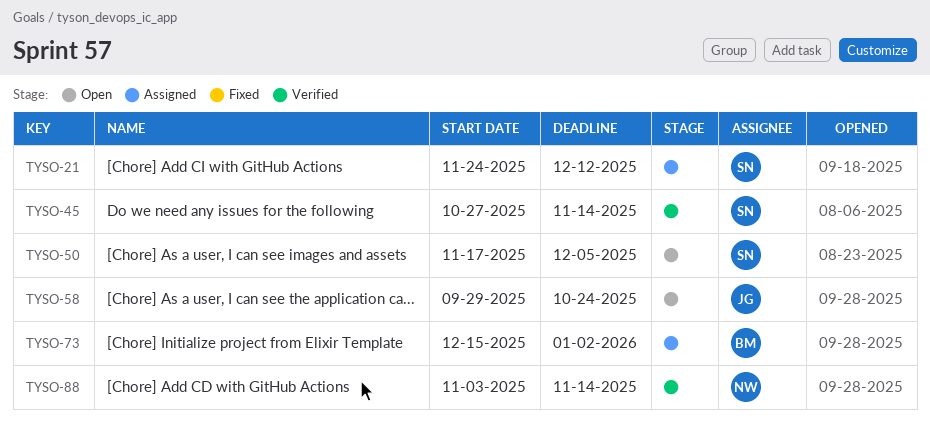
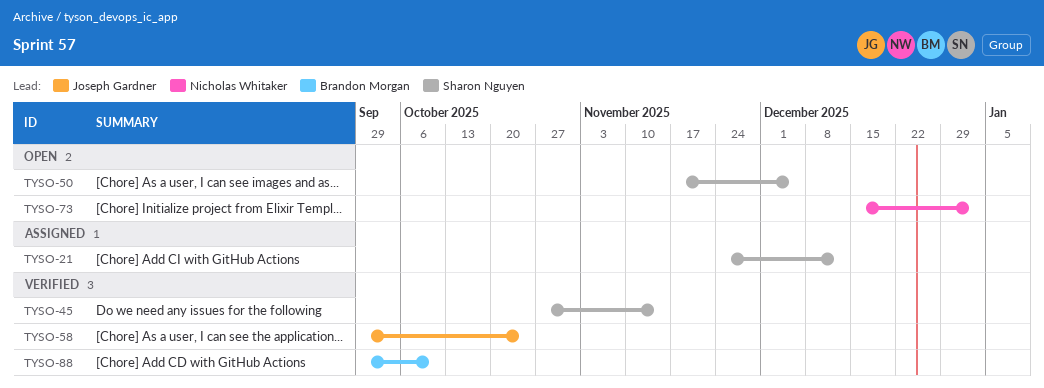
TYSO-58, status: Open -> Verified
TYSO-73, status: Assigned -> Open
TYSO-73, owner: Brandon Morgan -> Nicholas Whitaker
TYSO-88, owner: Nicholas Whitaker -> Brandon Morgan
TYSO-88, start: Nov 3 -> Sep 29
TYSO-88, due: Nov 14 -> Oct 10

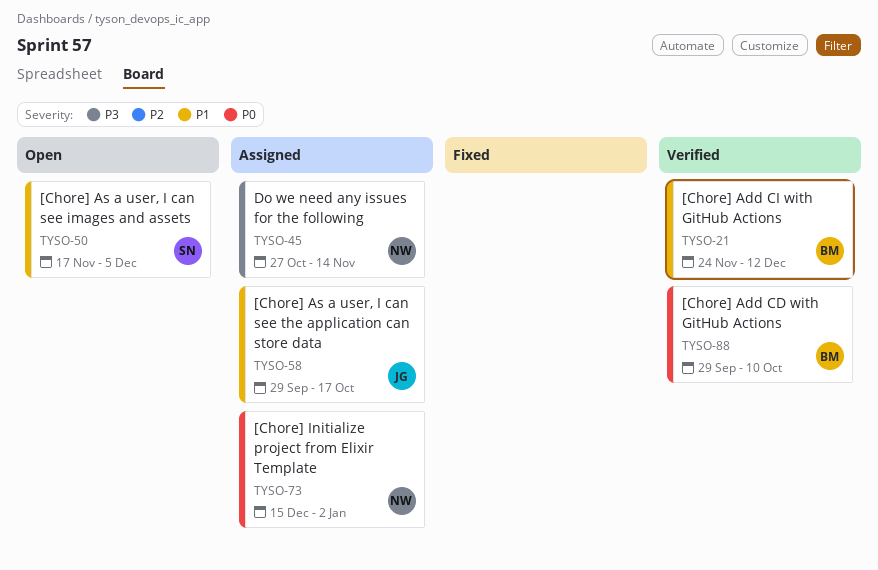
TYSO-21, status: Assigned -> Verified
TYSO-21, owner: Sharon Nguyen -> Brandon Morgan
TYSO-45, status: Verified -> Assigned
TYSO-45, owner: Sharon Nguyen -> Nicholas Whitaker
TYSO-58, status: Verified -> Assigned
TYSO-58, due: Oct 24 -> Oct 17
TYSO-73, status: Open -> Assigned

